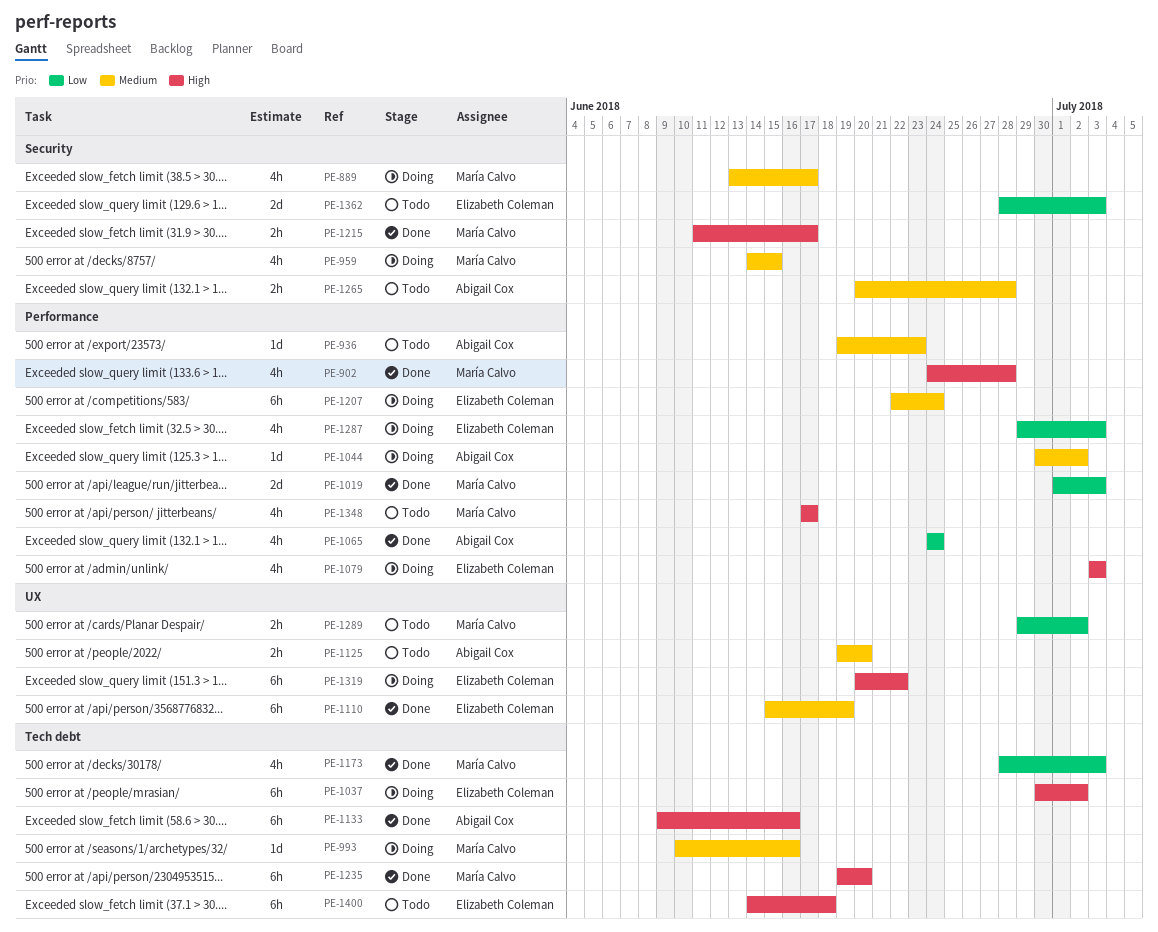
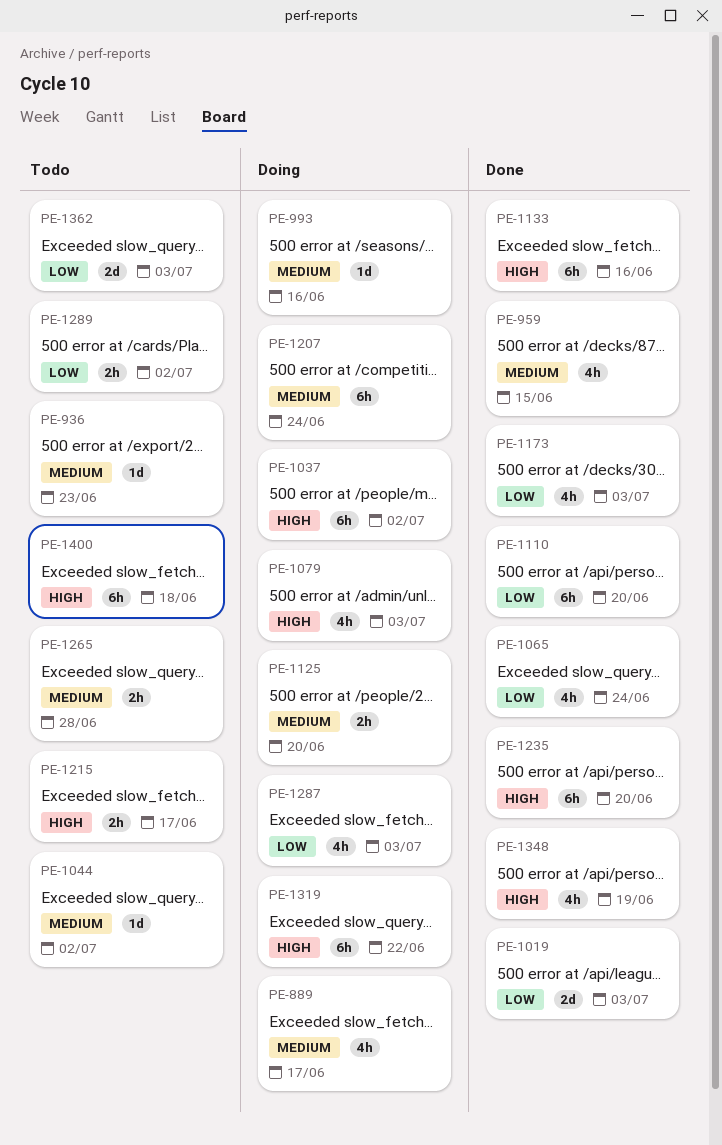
PE-902: present -> none
PE-959, status: Doing -> Done
PE-1044, status: Doing -> Todo
PE-1110, priority: Medium -> Low
PE-1110, due: Jun 19 -> Jun 20
PE-1125, status: Todo -> Doing
PE-1215, status: Done -> Todo
PE-1348, status: Todo -> Done
PE-1348, due: Jun 17 -> Jun 19

